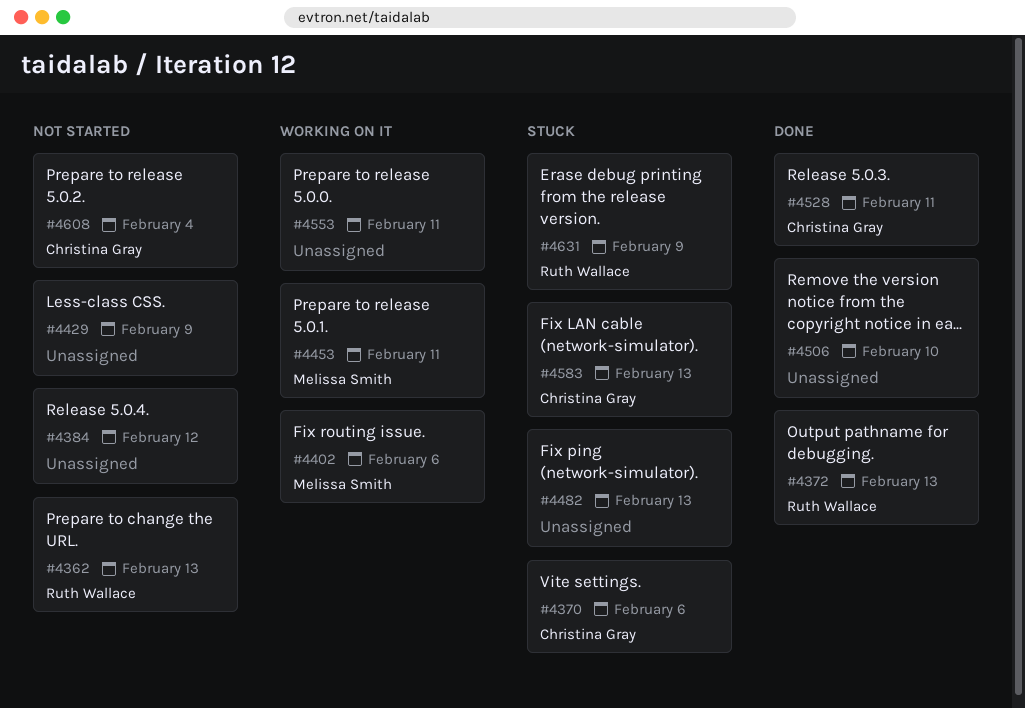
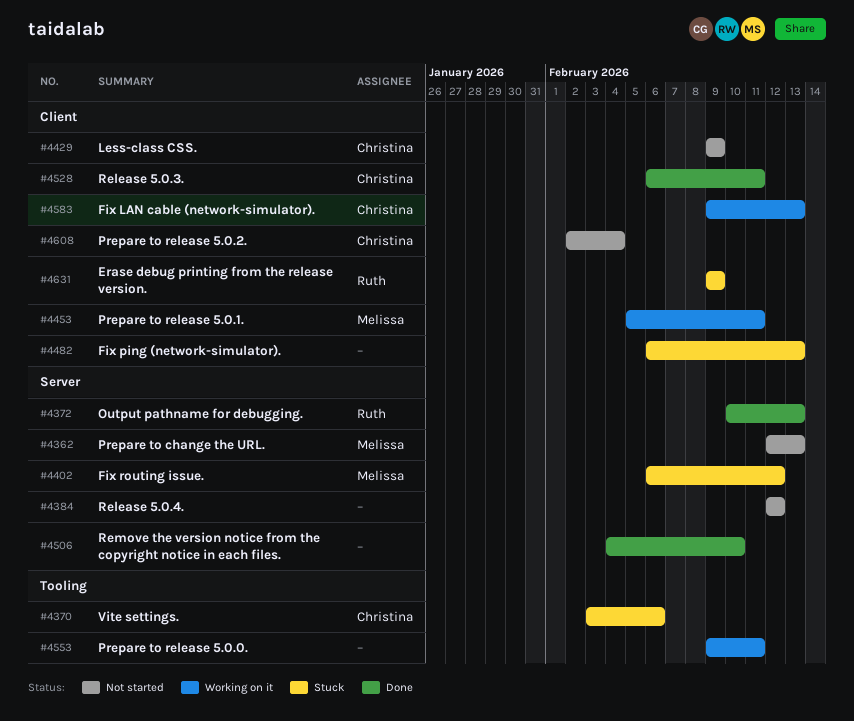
#4362, owner: Ruth Wallace -> Melissa Smith
#4402, status: Working on it -> Stuck
#4402, due: Feb 6 -> Feb 12
#4429, owner: none -> Christina Gray
#4583, status: Stuck -> Working on it

